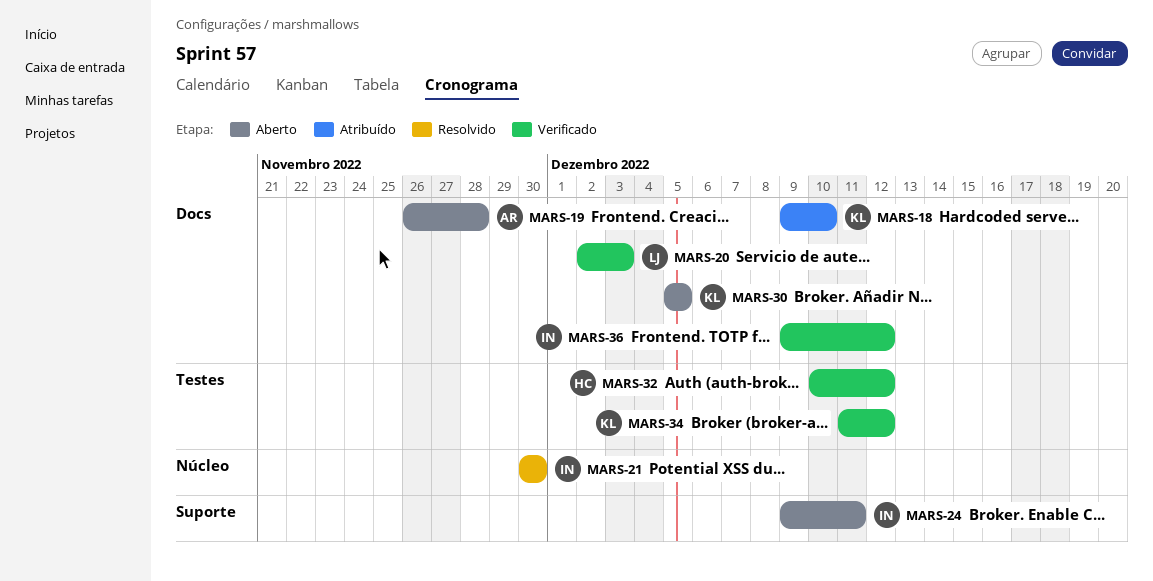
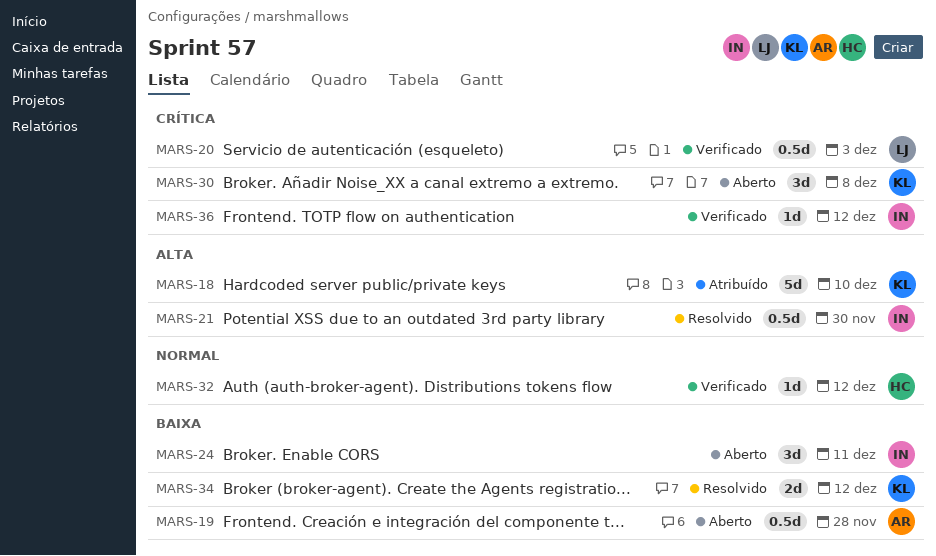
MARS-30, due: Dec 5 -> Dec 8
MARS-34, status: Verificado -> Resolvido

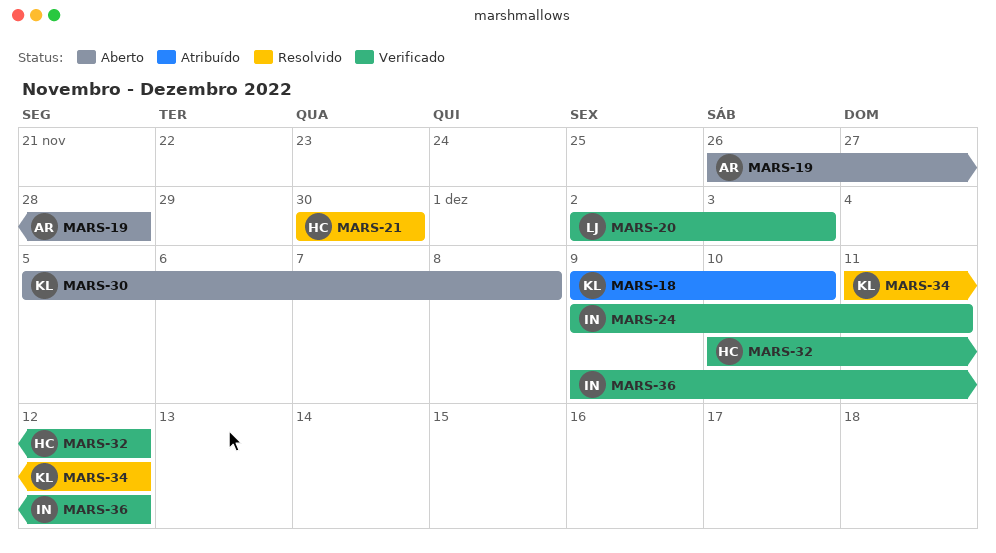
MARS-21, owner: IN -> HC
MARS-24, status: Aberto -> Verificado

